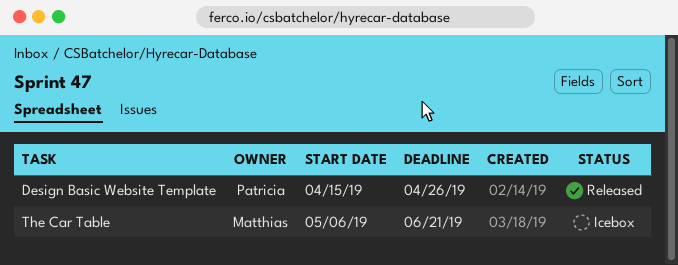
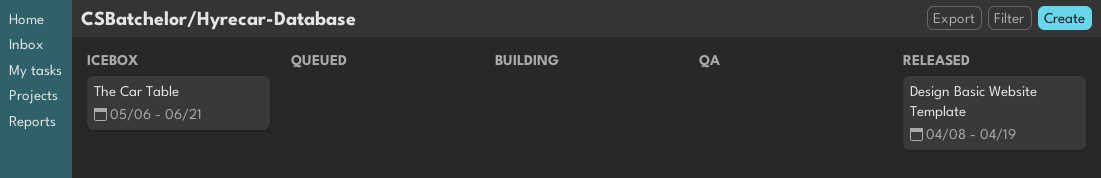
Design Basic Website Template, start: Apr 15 -> Apr 8
Design Basic Website Template, due: Apr 26 -> Apr 19

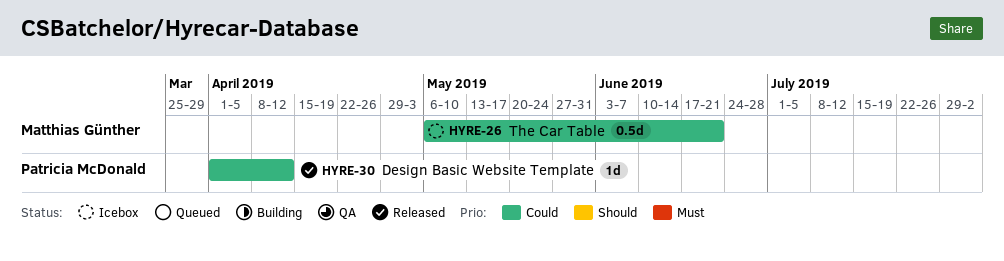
Design Basic Website Template, start: Apr 8 -> Apr 1
Design Basic Website Template, due: Apr 19 -> Apr 12

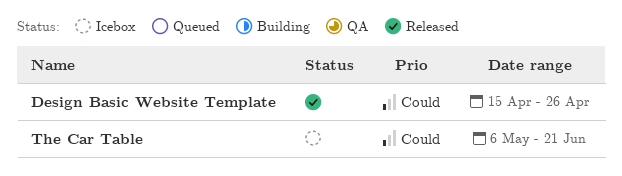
Design Basic Website Template, start: Apr 1 -> Apr 15
Design Basic Website Template, due: Apr 12 -> Apr 26

